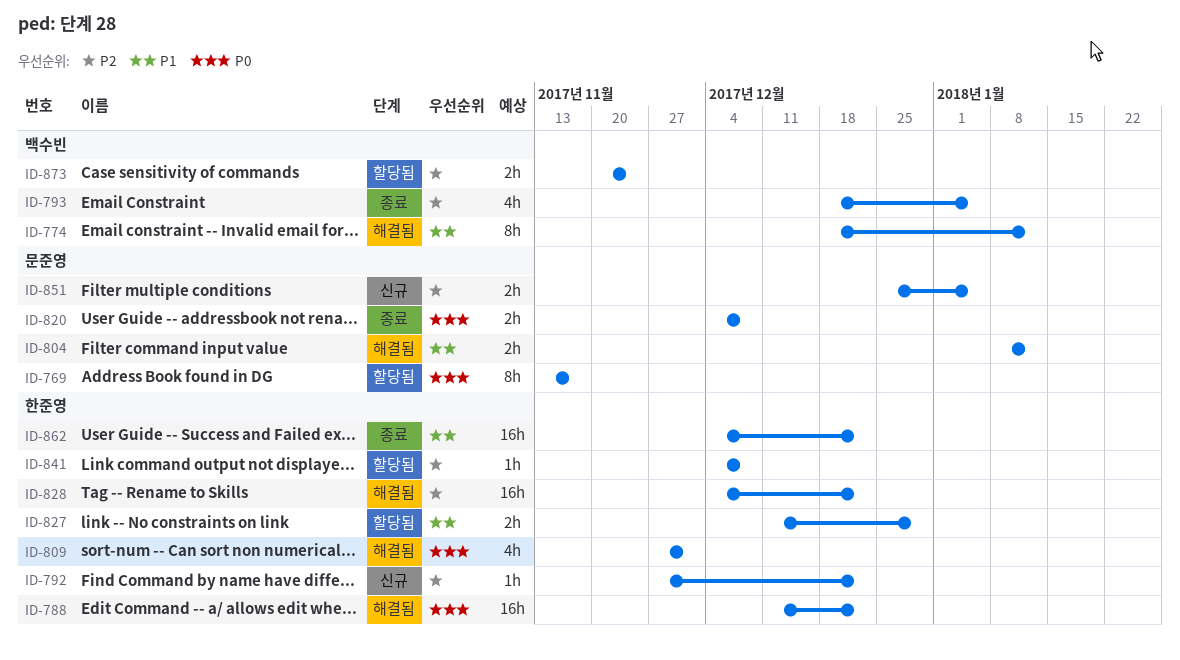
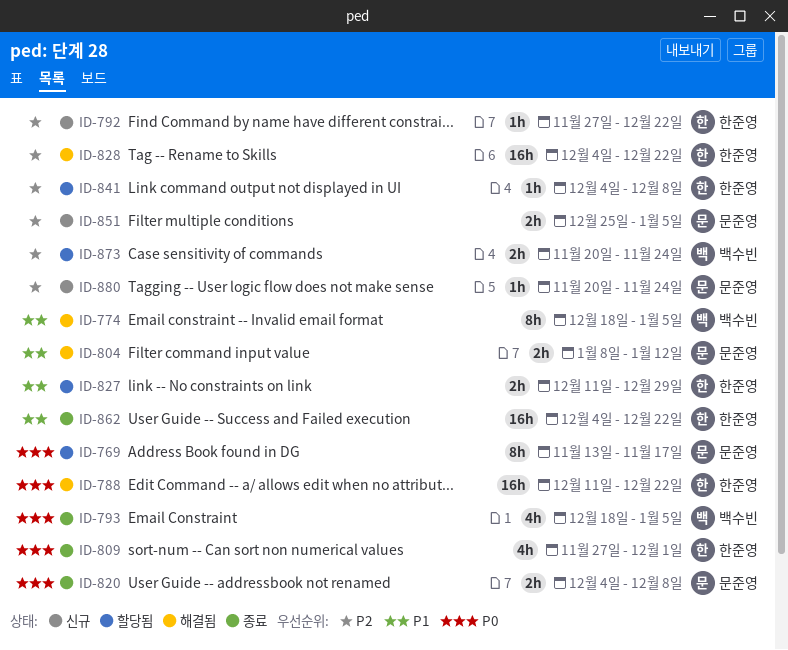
ID-774, due: Jan 12 -> Jan 5
ID-793, priority: P2 -> P0
ID-809, status: 해결됨 -> 종료
ID-880: none -> present

